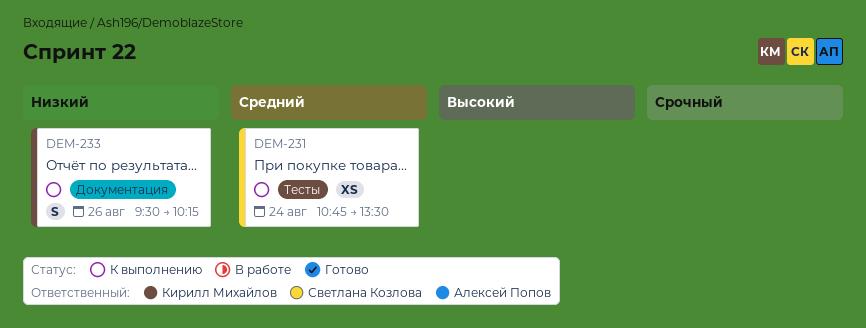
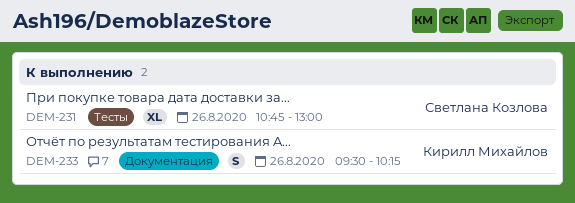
DEM-231, estimate: XS -> XL
DEM-231, day: Aug 24 -> Aug 26
DEM-231, ends: 13:30 -> 13:00

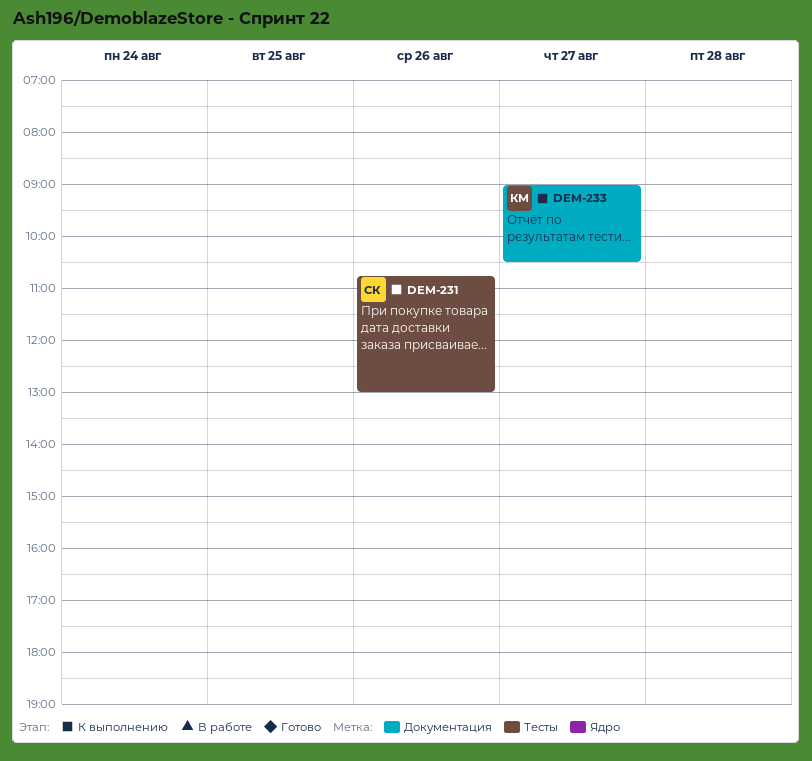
DEM-233, day: Aug 26 -> Aug 27
DEM-233, begins: 09:30 -> 09:00
DEM-233, ends: 10:15 -> 10:30

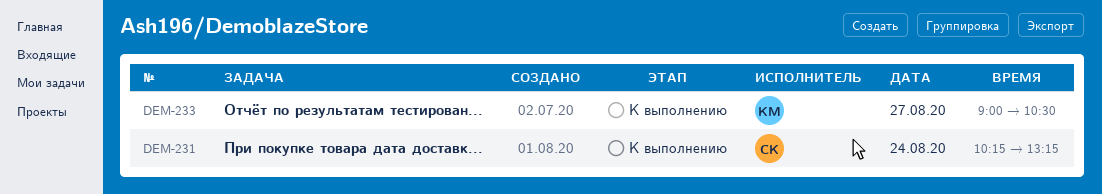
DEM-231, day: Aug 26 -> Aug 24
DEM-231, begins: 10:45 -> 10:15
DEM-231, ends: 13:00 -> 13:15

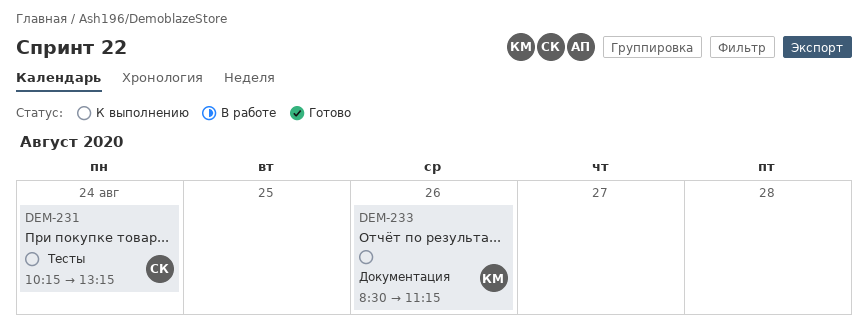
DEM-233, day: Aug 27 -> Aug 26
DEM-233, begins: 09:00 -> 08:30
DEM-233, ends: 10:30 -> 11:15

